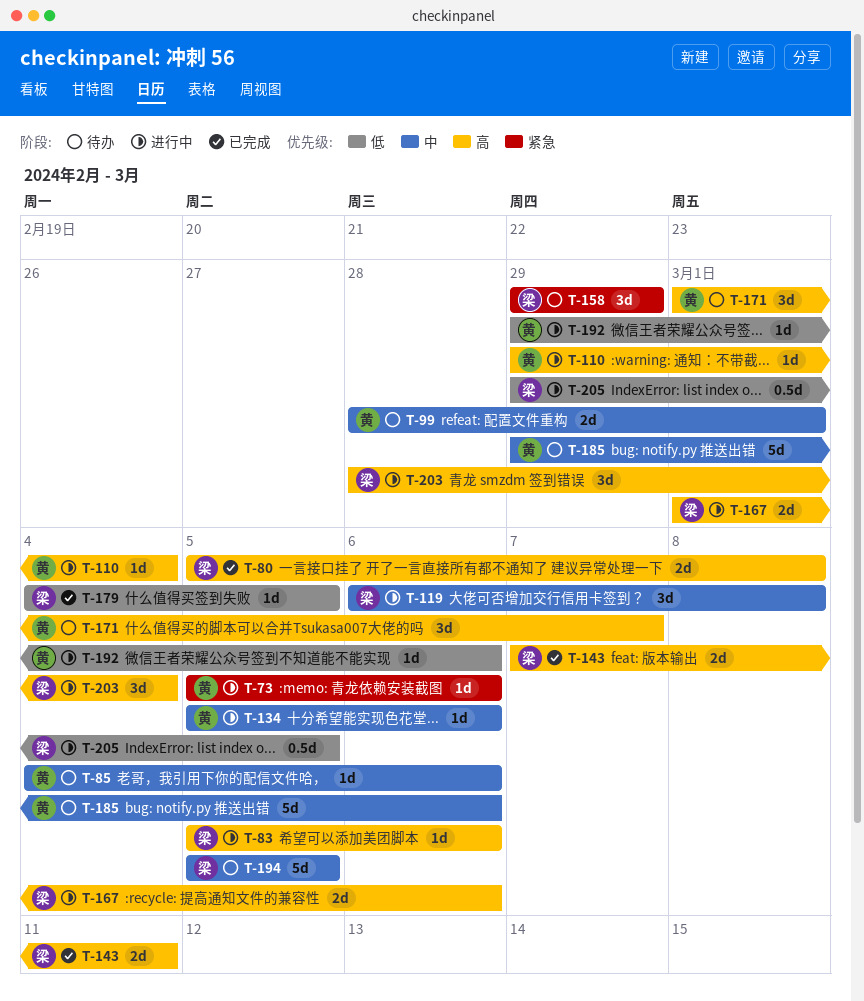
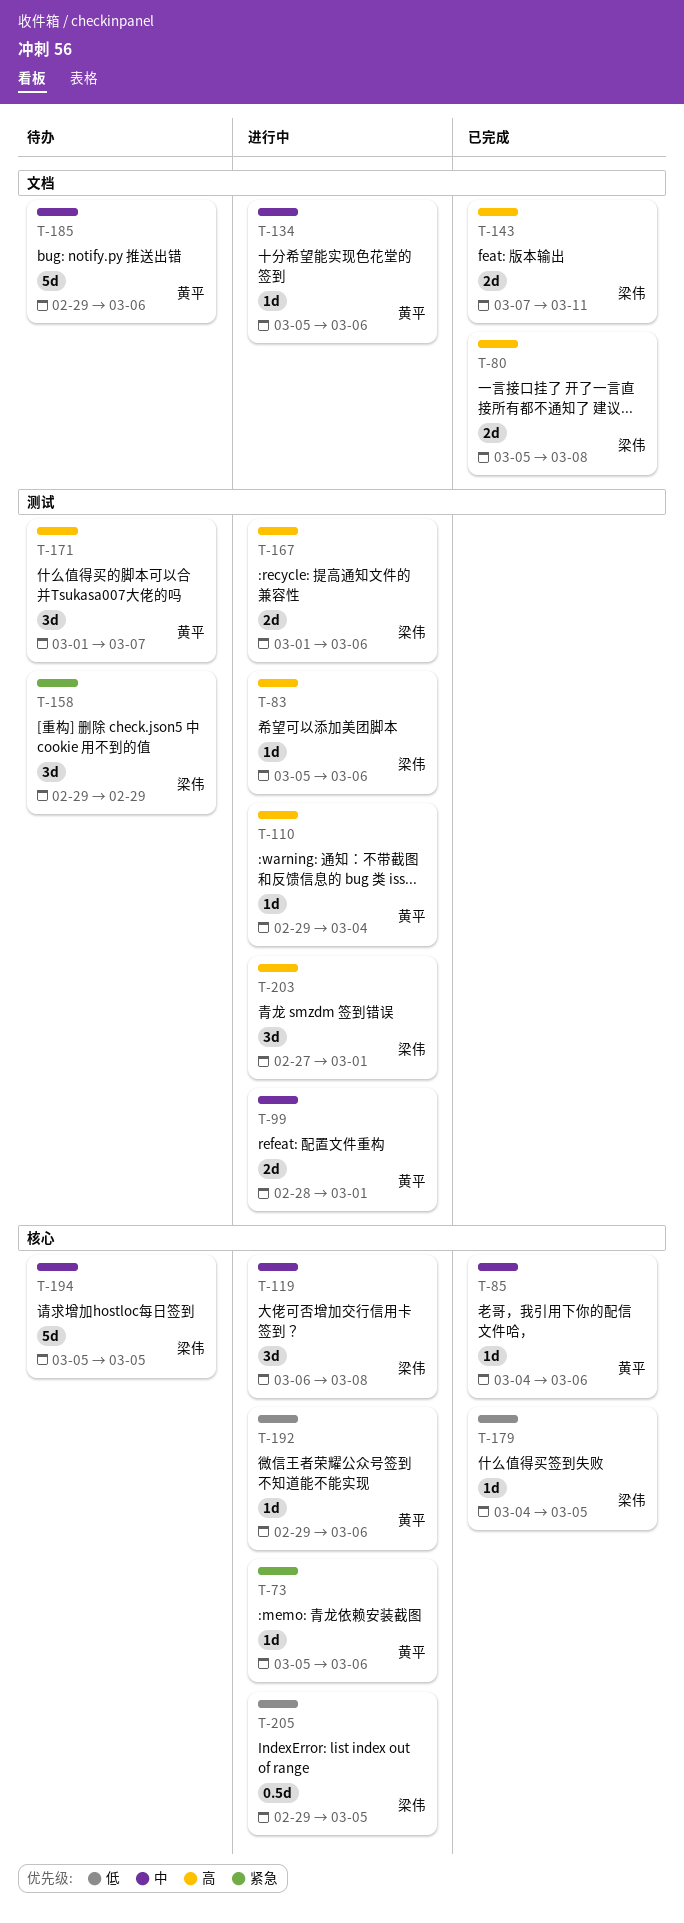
T-85, status: 待办 -> 已完成
T-99, status: 待办 -> 进行中
T-203, start: Feb 28 -> Feb 27
T-203, due: Mar 4 -> Mar 1

